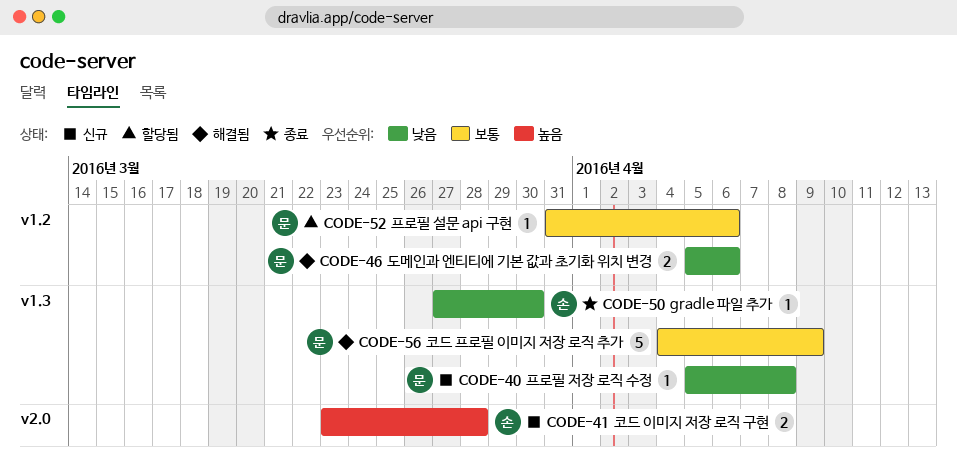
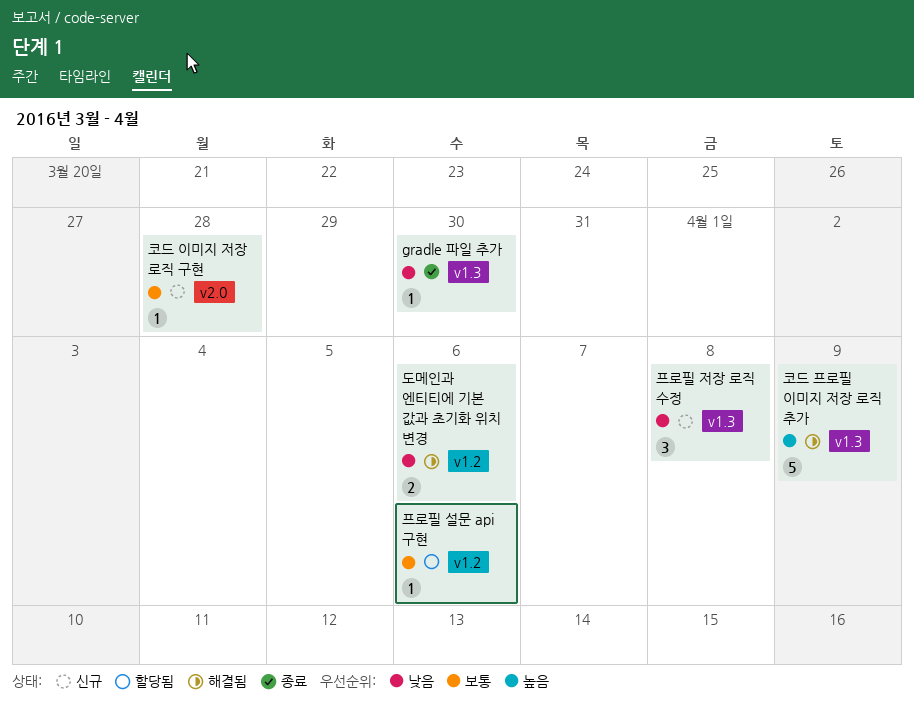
코드 이미지 저장 로직 구현, priority: 높음 -> 보통
코드 이미지 저장 로직 구현, estimate: 2 -> 1
코드 프로필 이미지 저장 로직 추가, priority: 보통 -> 높음
프로필 저장 로직 수정, estimate: 1 -> 3

